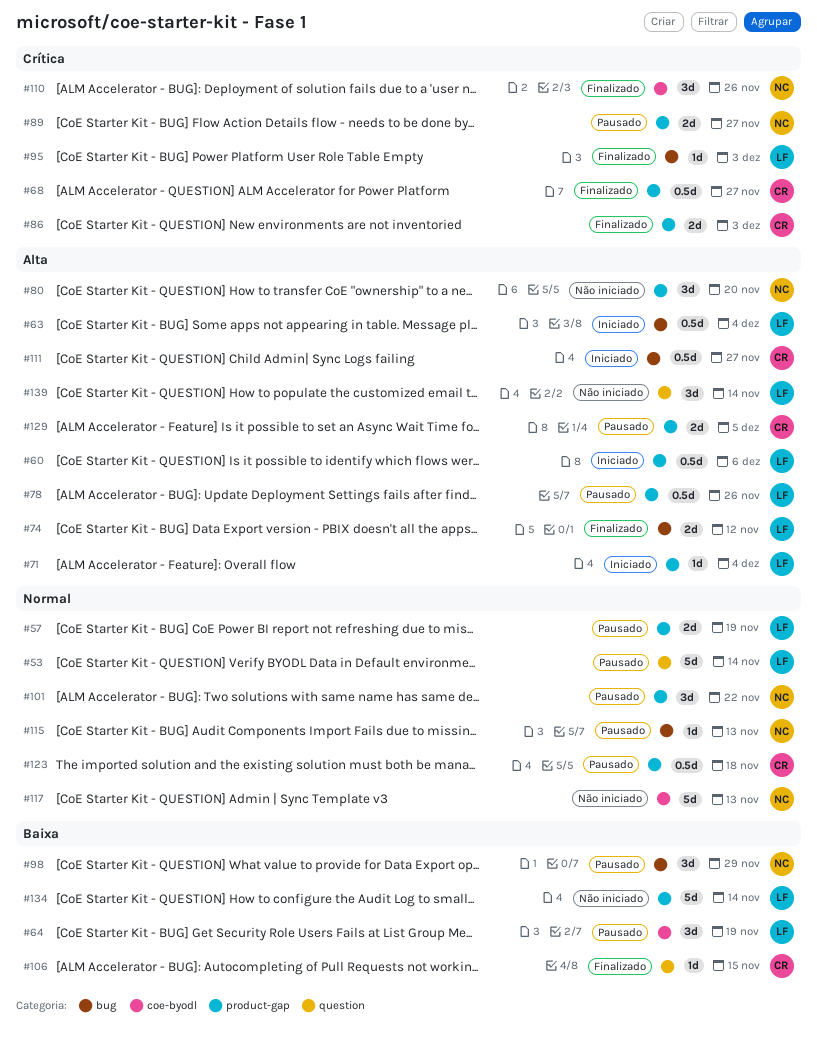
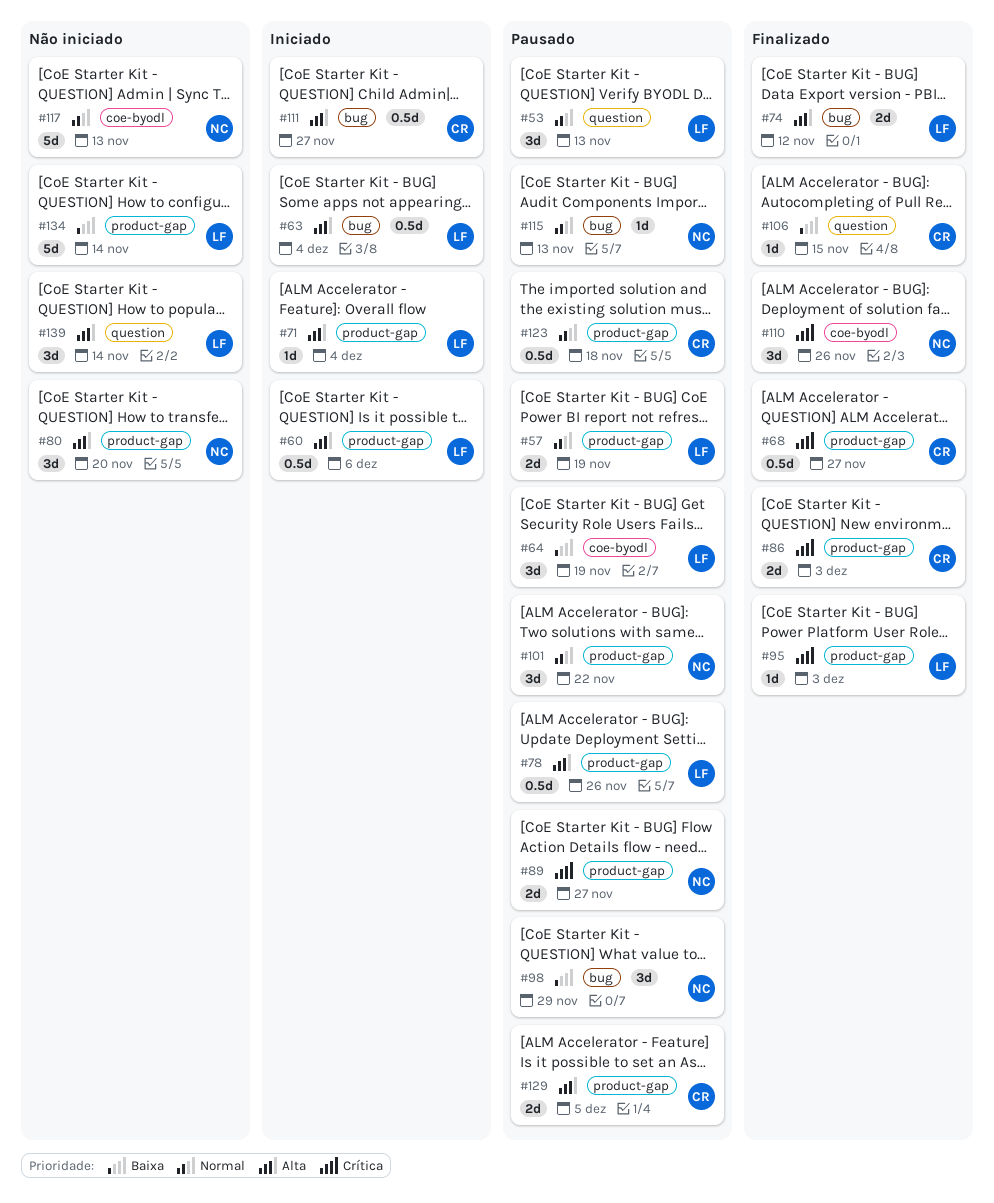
#53, estimate: 5d -> 3d
#53, due: Nov 14 -> Nov 13
#95, label: bug -> product-gap

